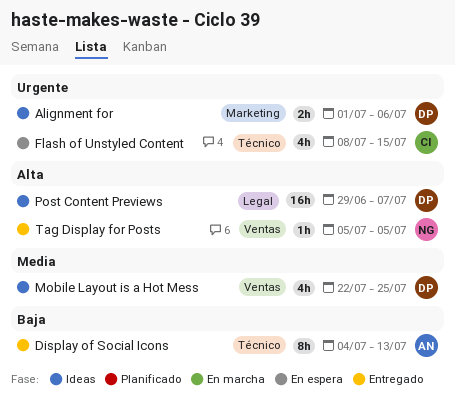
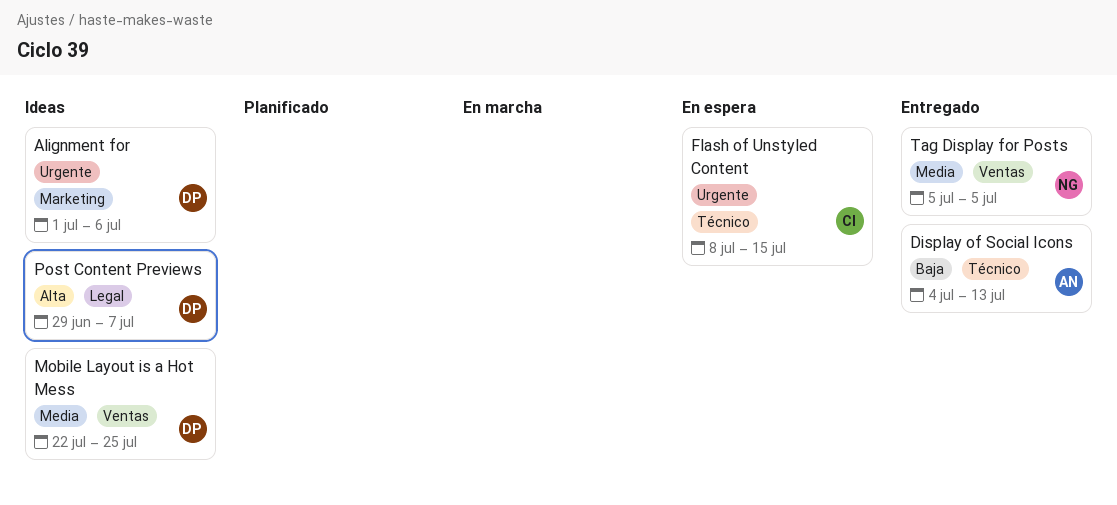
Tag Display for Posts, priority: Alta -> Media

